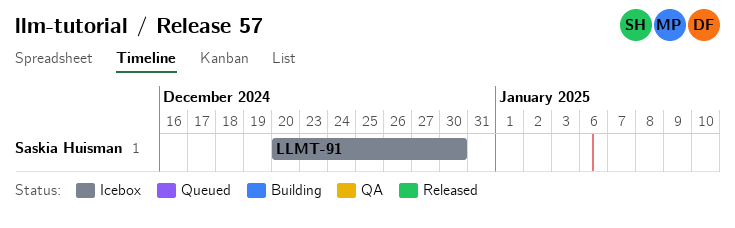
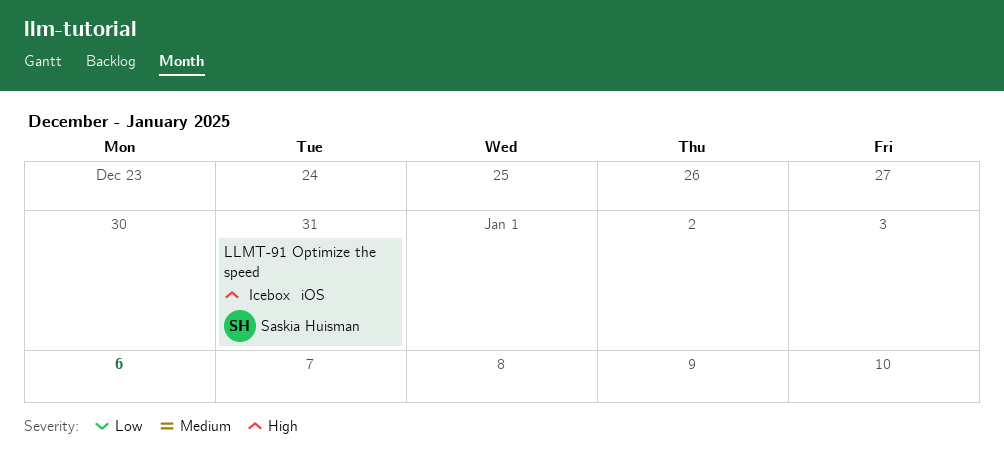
LLMT-91, due: Dec 30 -> Dec 31

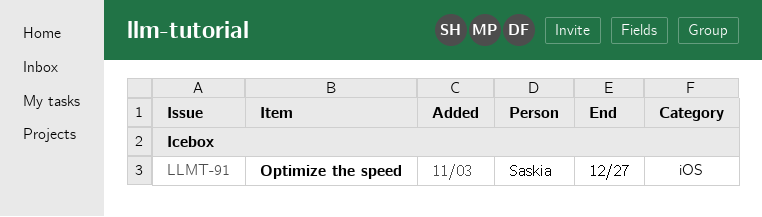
LLMT-91, due: Dec 31 -> Dec 27

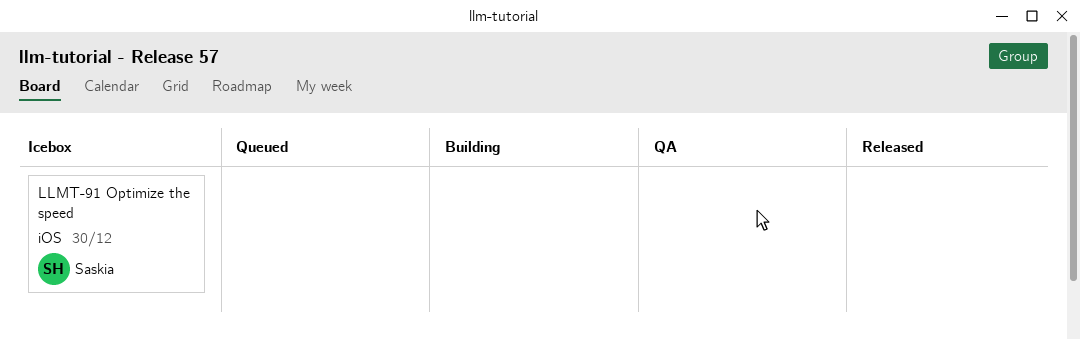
LLMT-91, due: Dec 27 -> Dec 30

